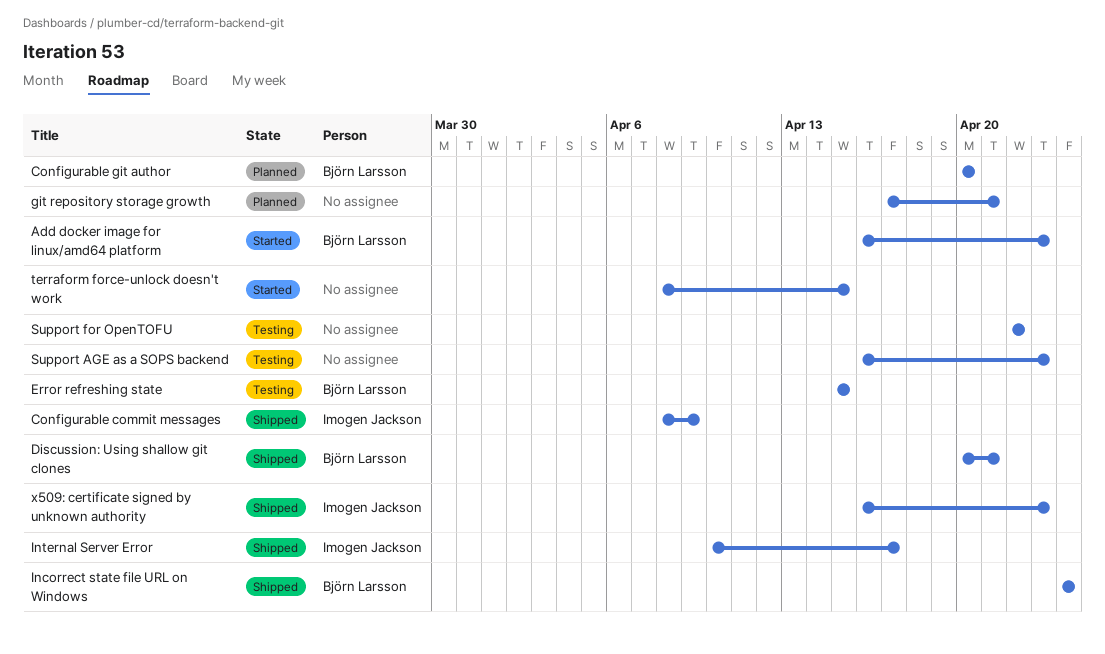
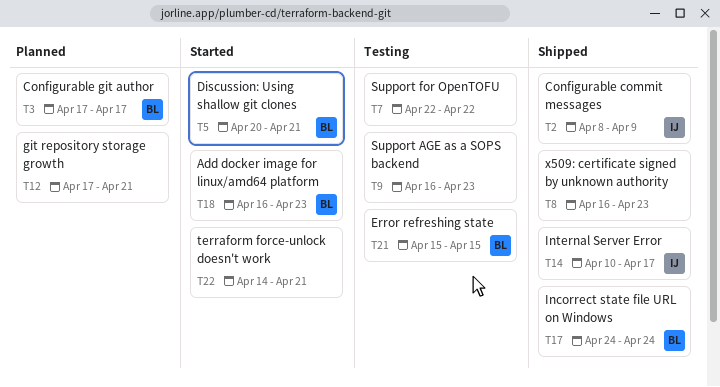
Configurable git author, start: Apr 20 -> Apr 17
Configurable git author, due: Apr 20 -> Apr 17
Discussion: Using shallow git clones, status: Shipped -> Started
terraform force-unlock doesn't work, start: Apr 8 -> Apr 14
terraform force-unlock doesn't work, due: Apr 15 -> Apr 21
x509: certificate signed by unknown authority, owner: Imogen Jackson -> none

